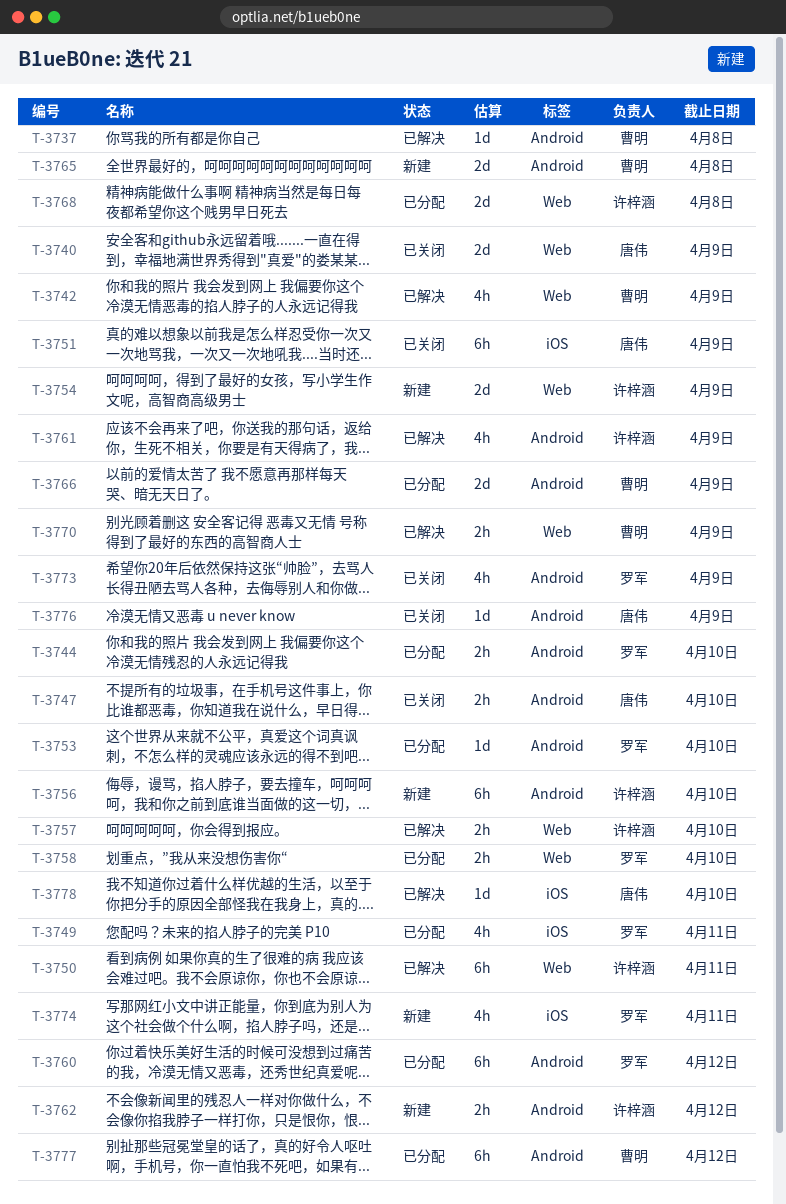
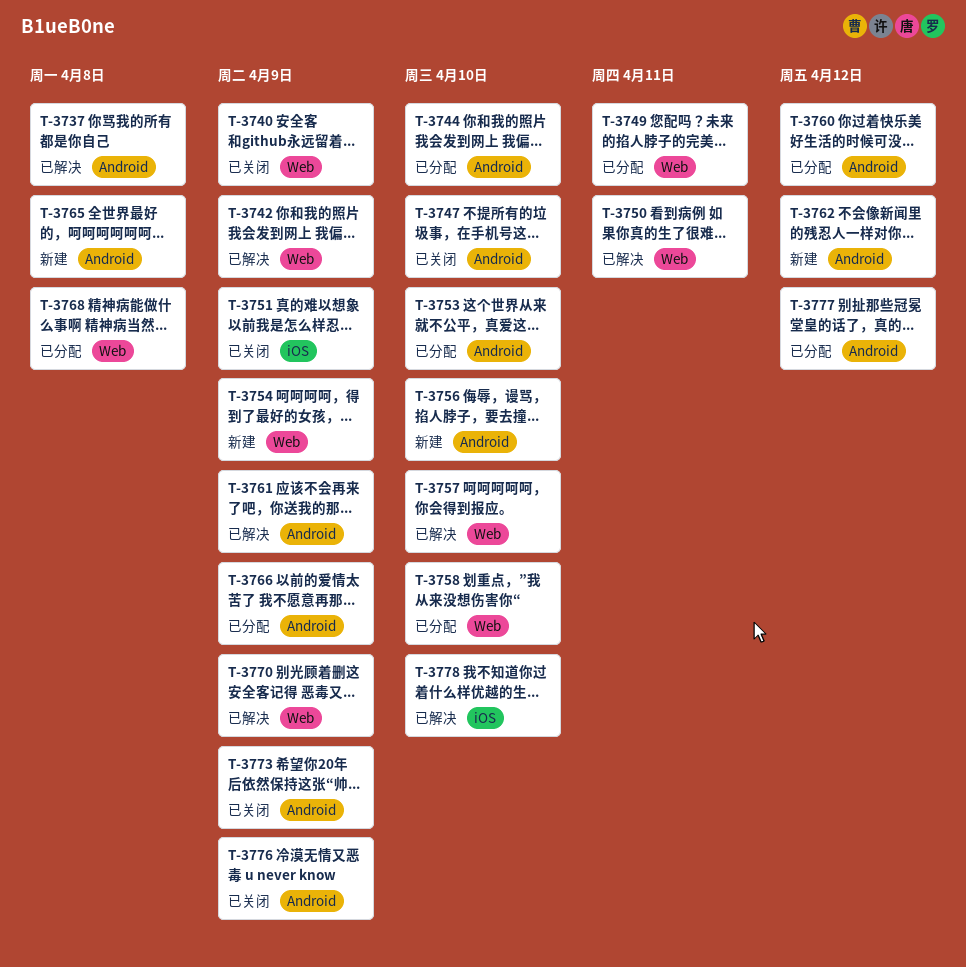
T-3749, label: iOS -> Web
T-3774: present -> none

